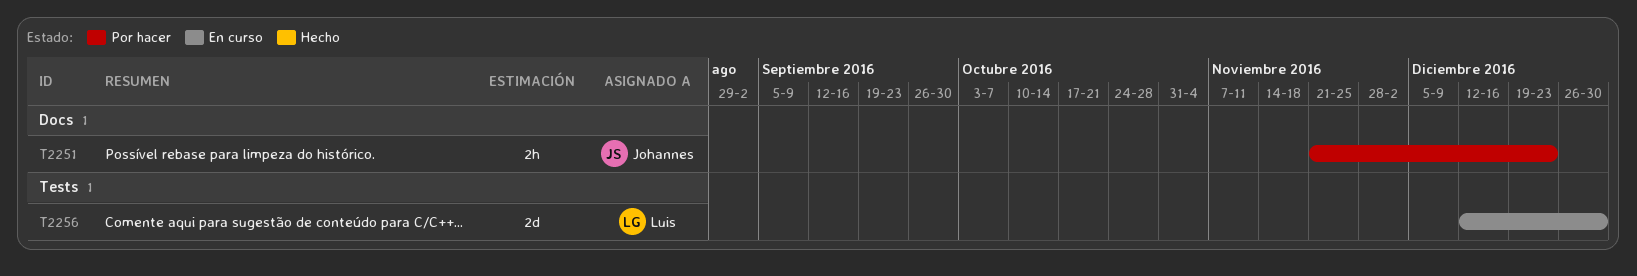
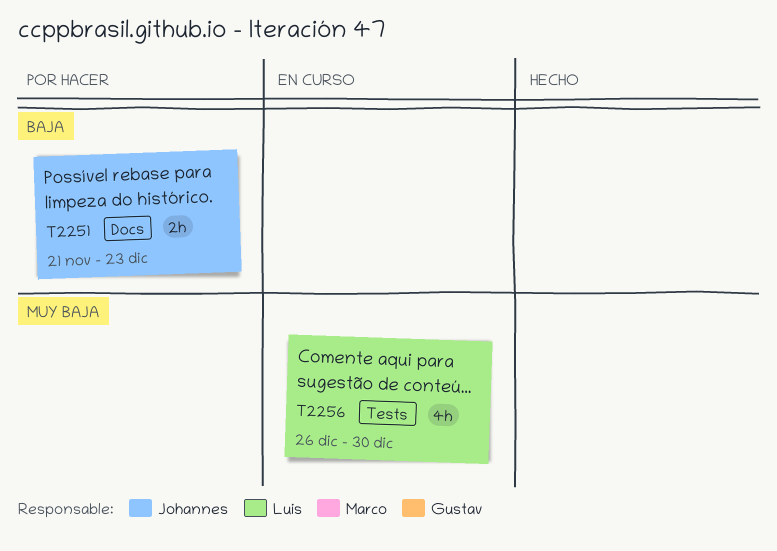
T2256, estimate: 2d -> 4h
T2256, start: Dec 12 -> Dec 26

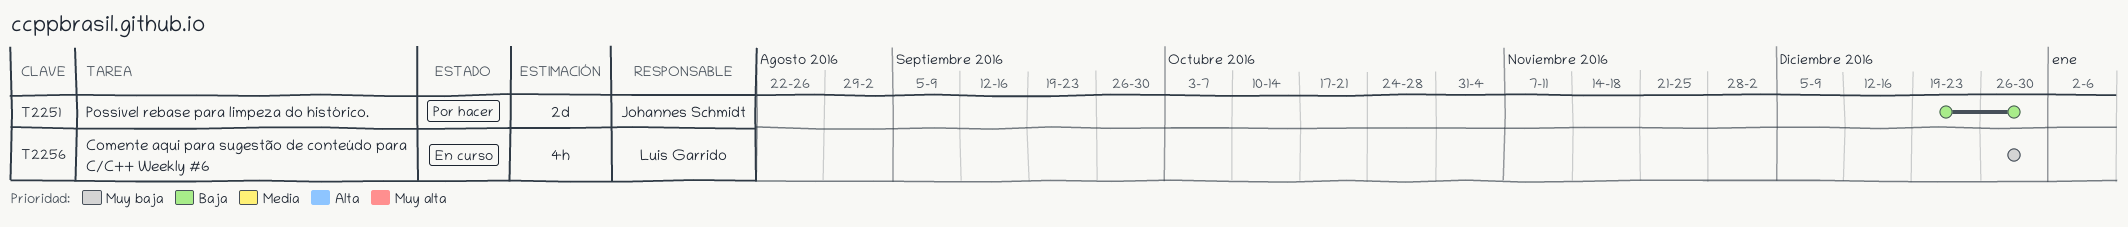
T2251, estimate: 2h -> 2d
T2251, start: Nov 21 -> Dec 19
T2251, due: Dec 23 -> Dec 30

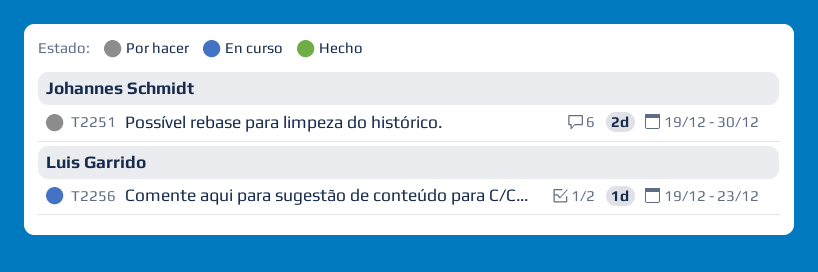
T2256, estimate: 4h -> 1d
T2256, start: Dec 26 -> Dec 19
T2256, due: Dec 30 -> Dec 23

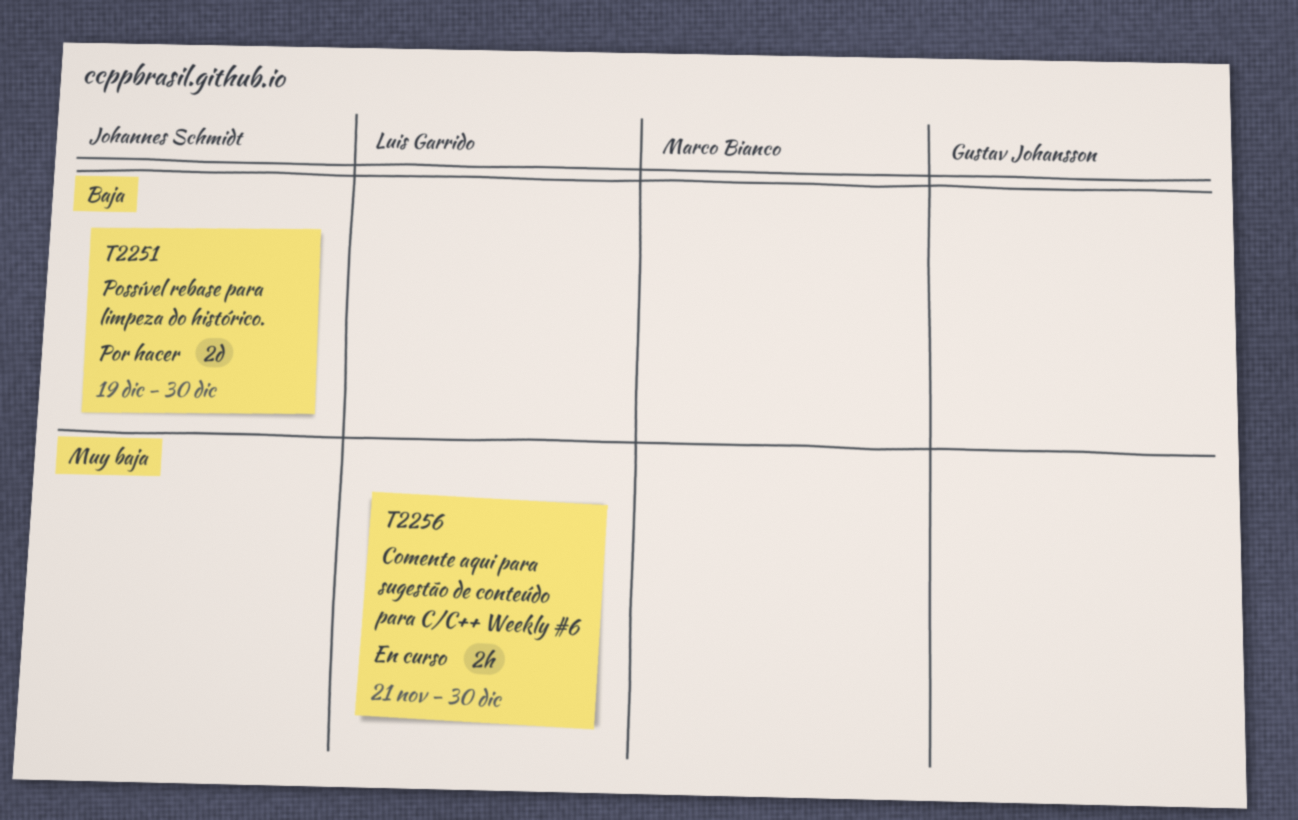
T2256, estimate: 1d -> 2h
T2256, start: Dec 19 -> Nov 21
T2256, due: Dec 23 -> Dec 30

